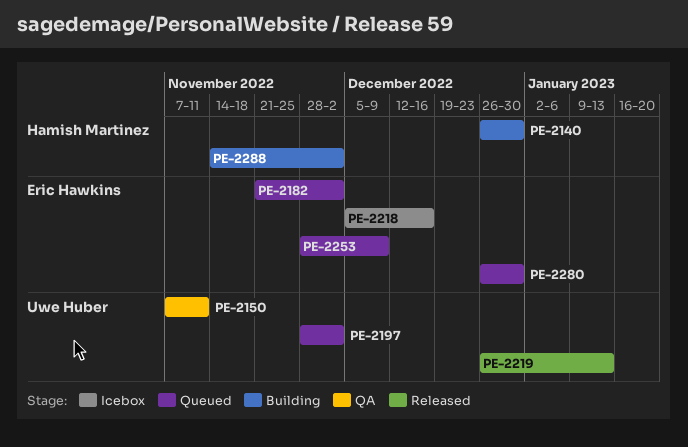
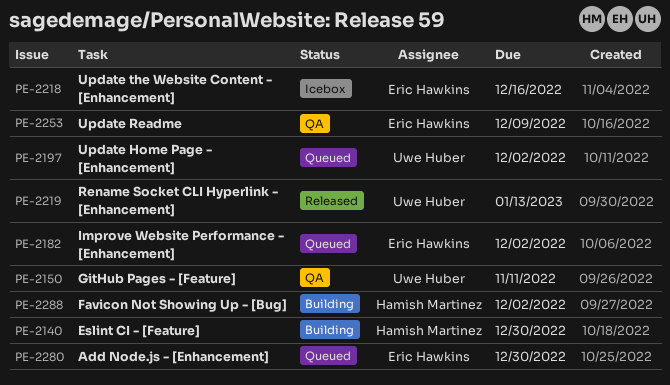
PE-2253, status: Queued -> QA

